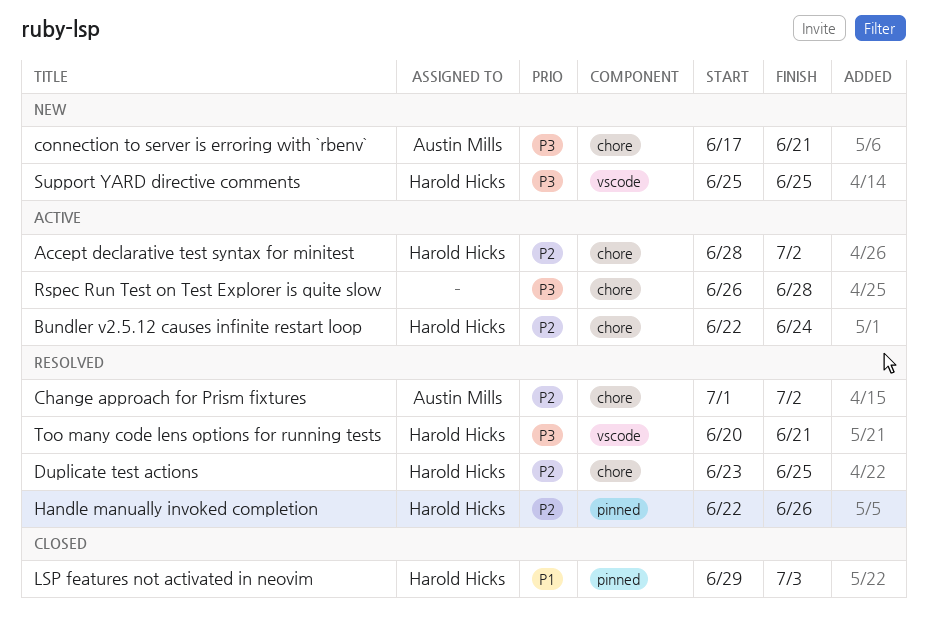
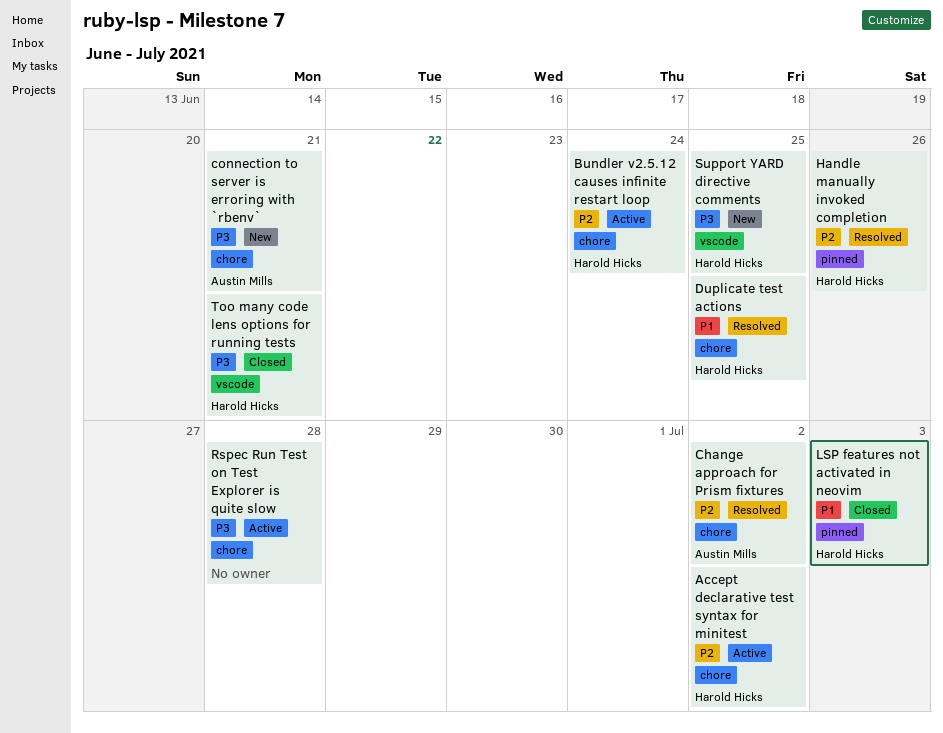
Duplicate test actions, priority: P2 -> P1
Too many code lens options for running tests, status: Resolved -> Closed

